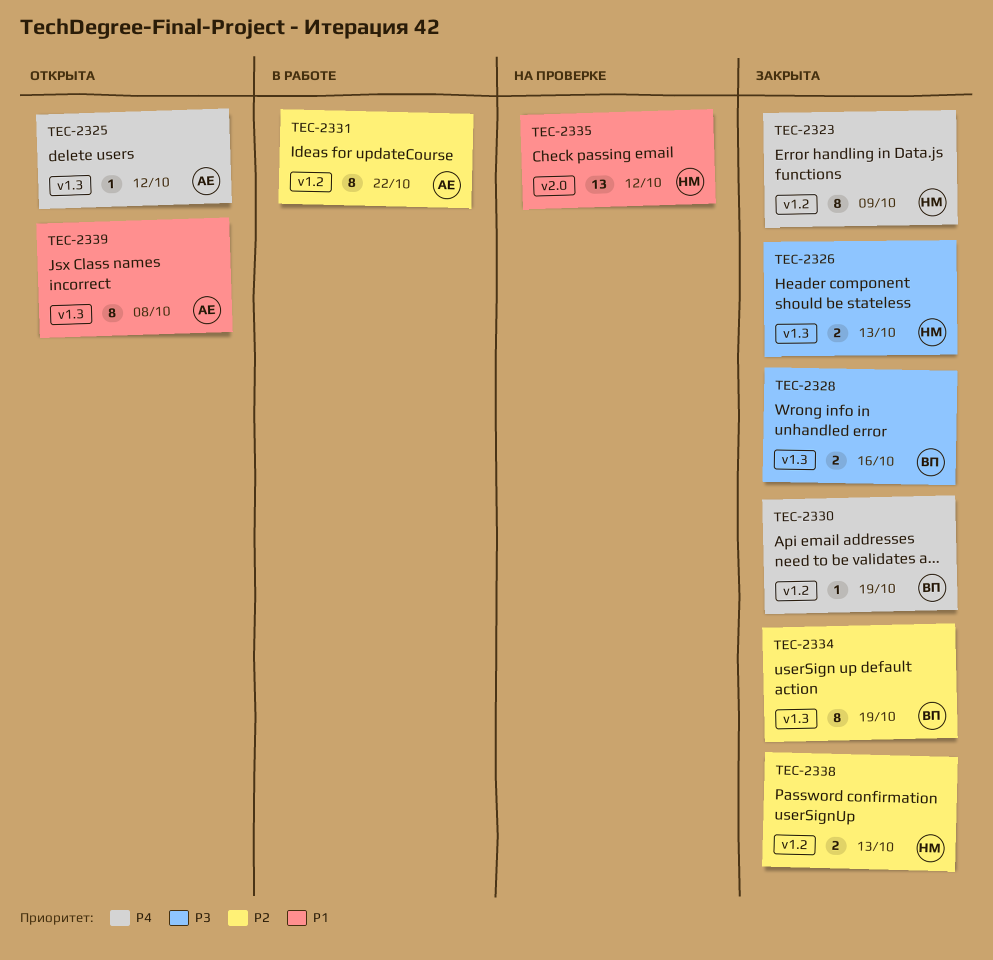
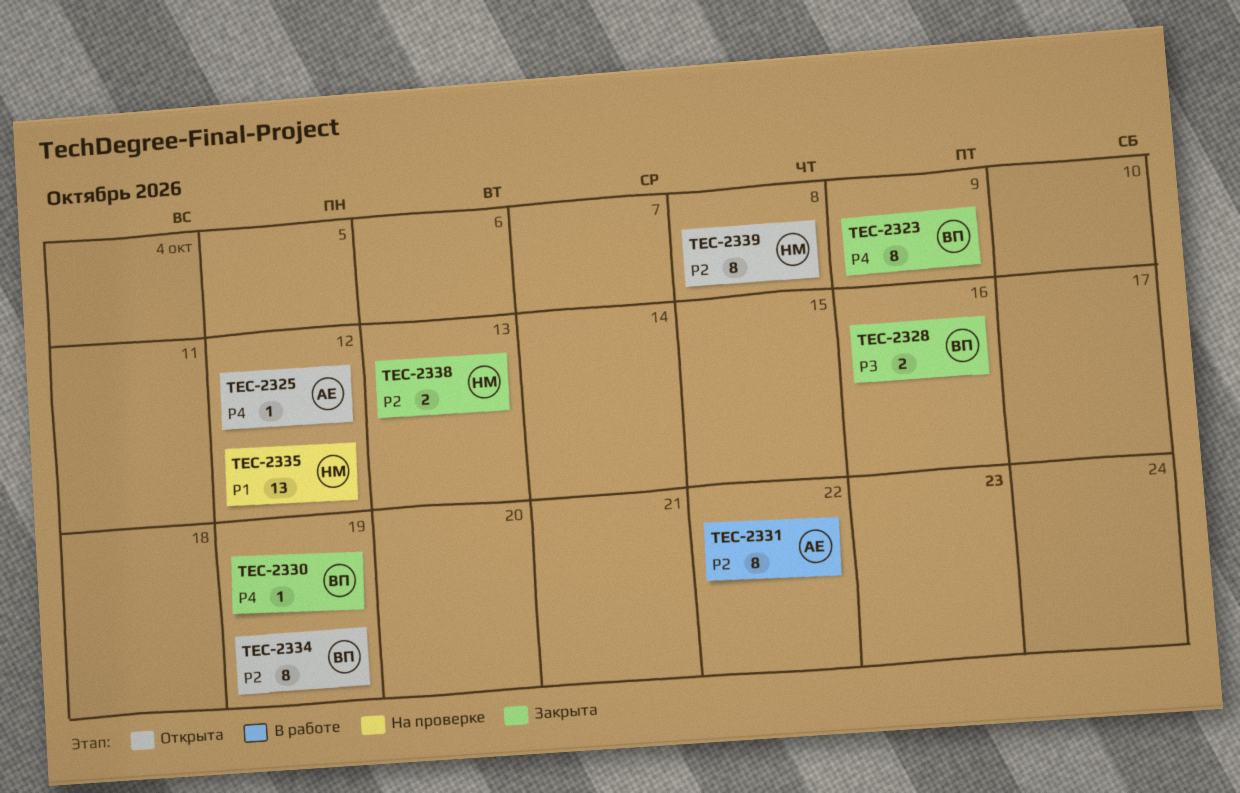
TEC-2323, owner: НМ -> ВП
TEC-2326: present -> none
TEC-2334, status: Закрыта -> Открыта
TEC-2339, owner: АЕ -> НМ
TEC-2339, priority: P1 -> P2

